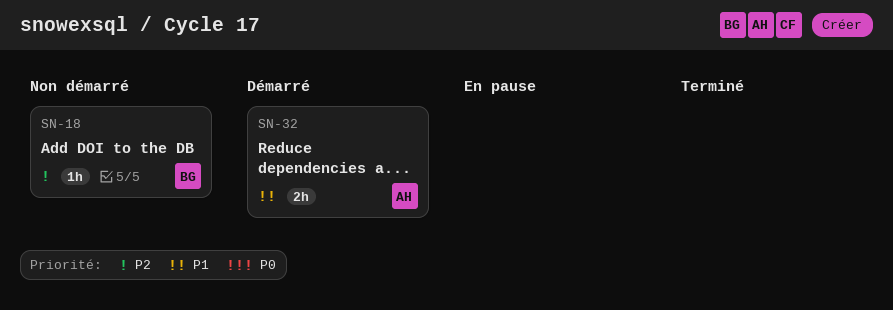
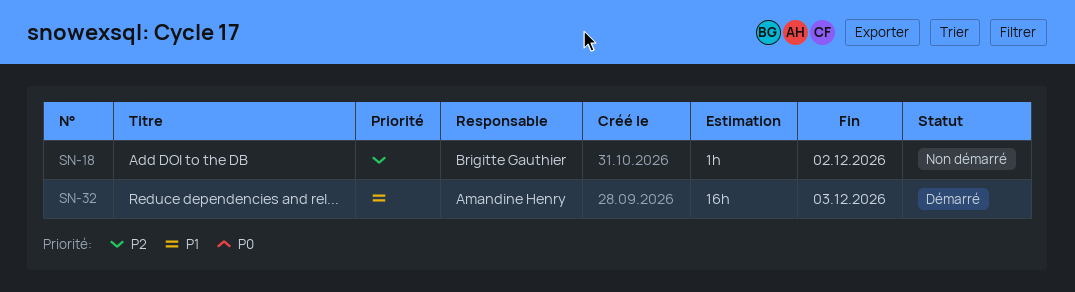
SN-32, estimate: 2h -> 16h

